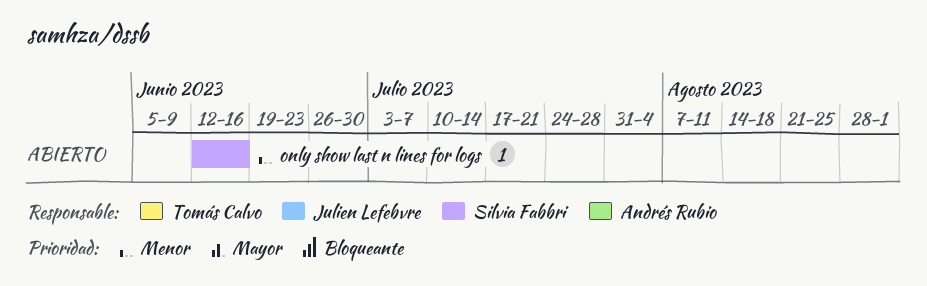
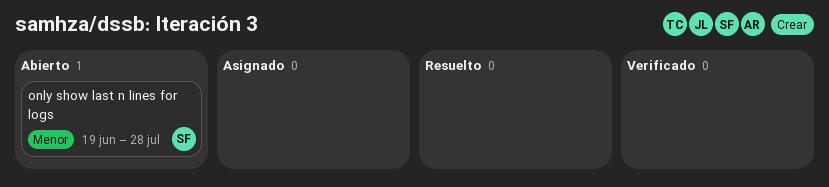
only show last n lines for logs, start: Jun 12 -> Jun 19
only show last n lines for logs, due: Jun 16 -> Jul 28

